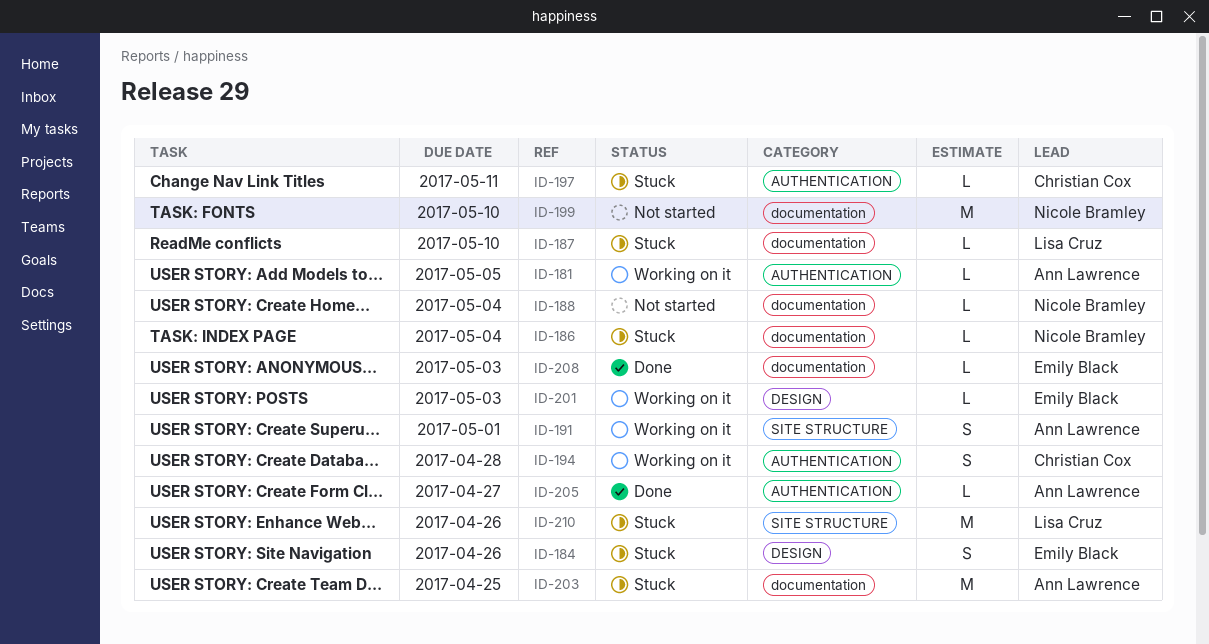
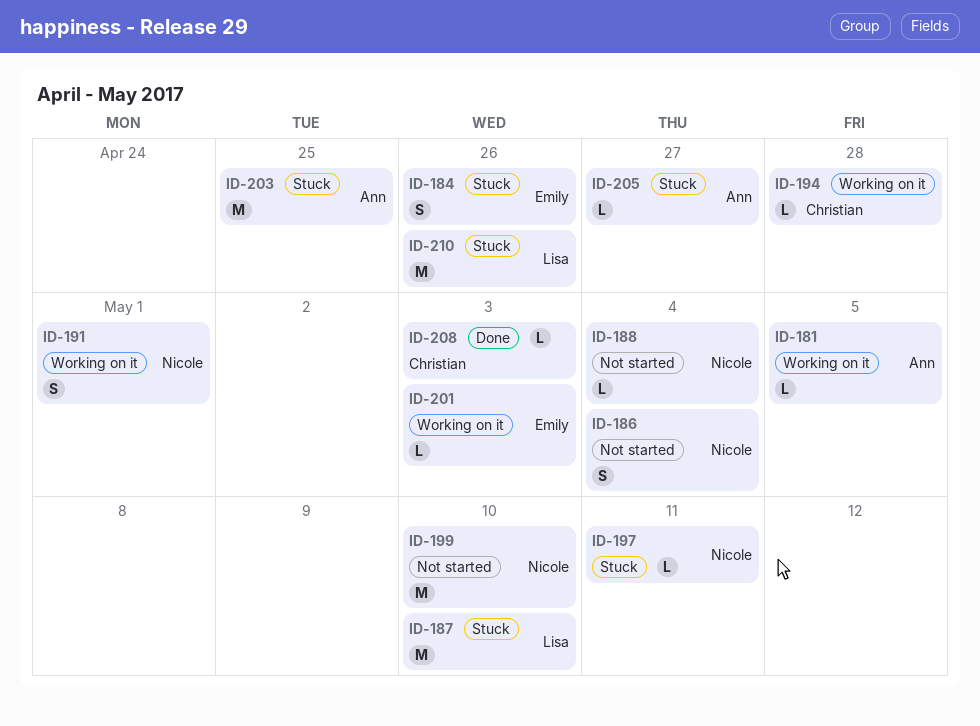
ID-186, status: Stuck -> Not started
ID-186, estimate: L -> S
ID-187, estimate: L -> M
ID-191, owner: Ann Lawrence -> Nicole Bramley
ID-194, estimate: S -> L
ID-197, owner: Christian Cox -> Nicole Bramley
ID-205, status: Done -> Stuck
ID-208, owner: Emily Black -> Christian Cox

